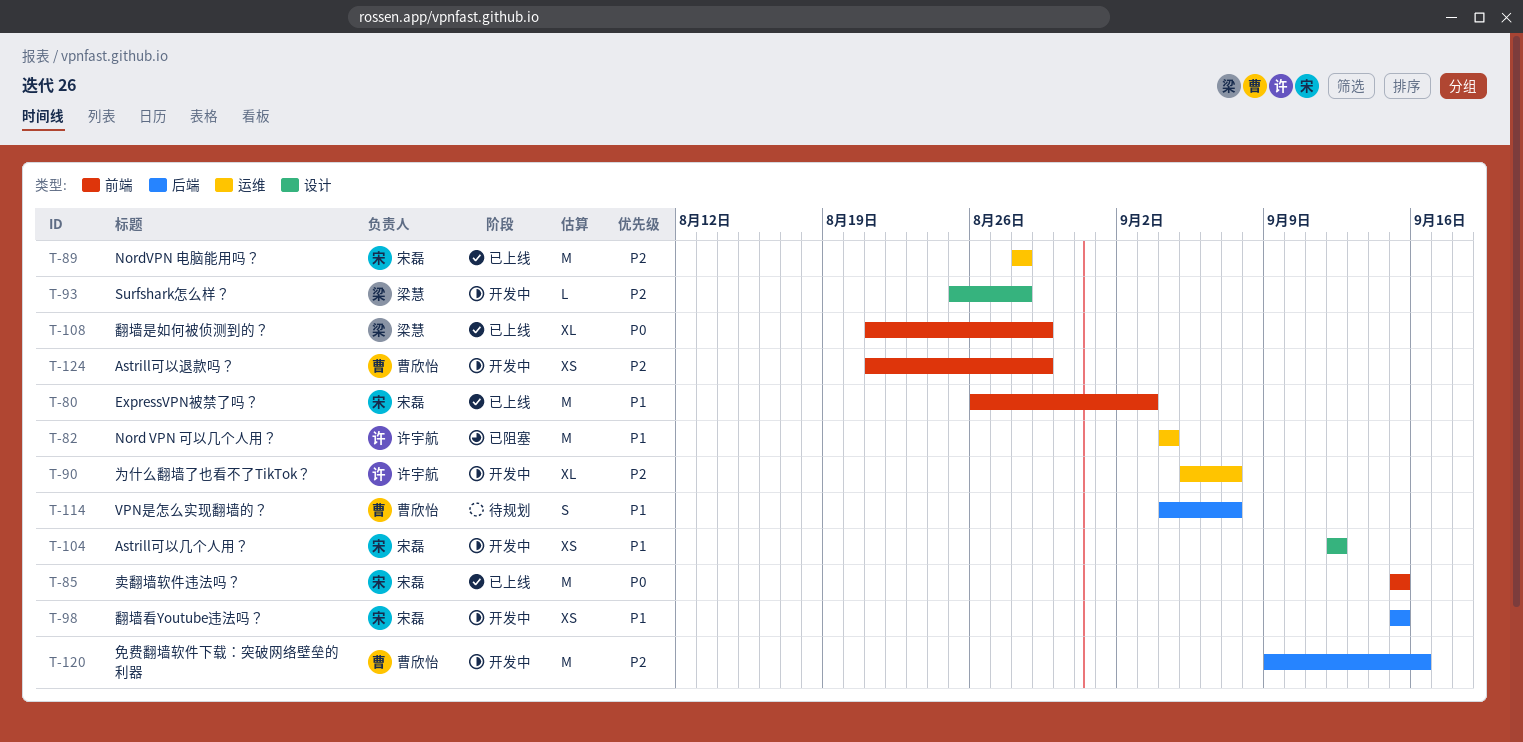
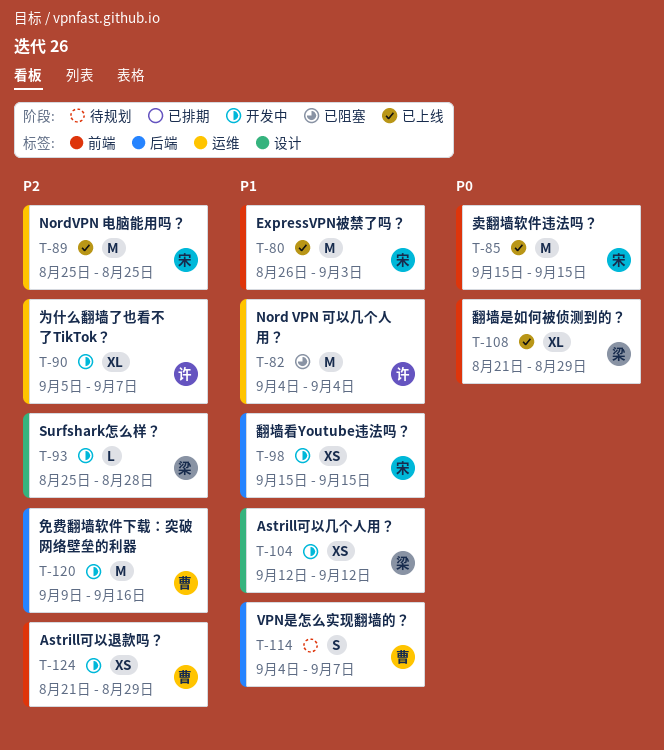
T-89, start: Aug 28 -> Aug 25
T-89, due: Aug 28 -> Aug 25
T-104, owner: 宋磊 -> 梁慧

